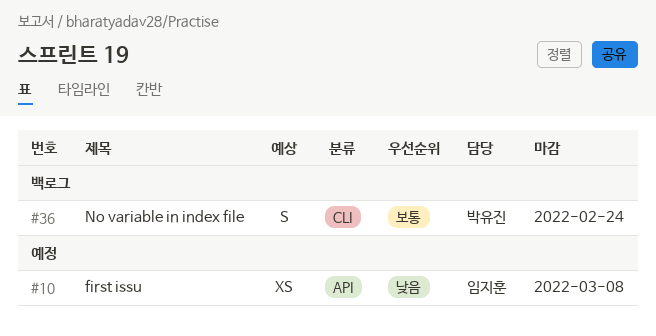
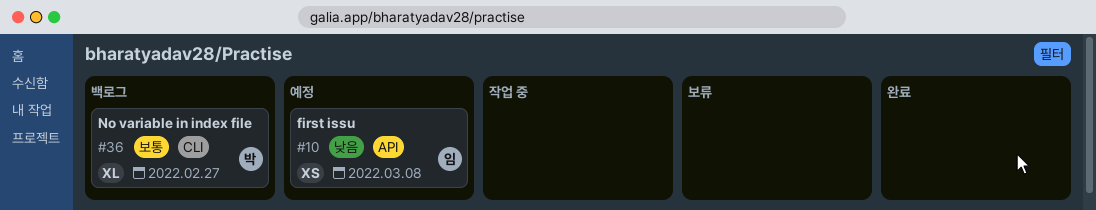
#36, estimate: S -> XL
#36, due: Feb 24 -> Feb 27

